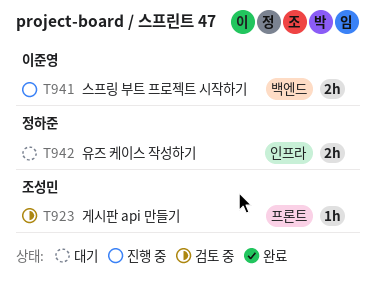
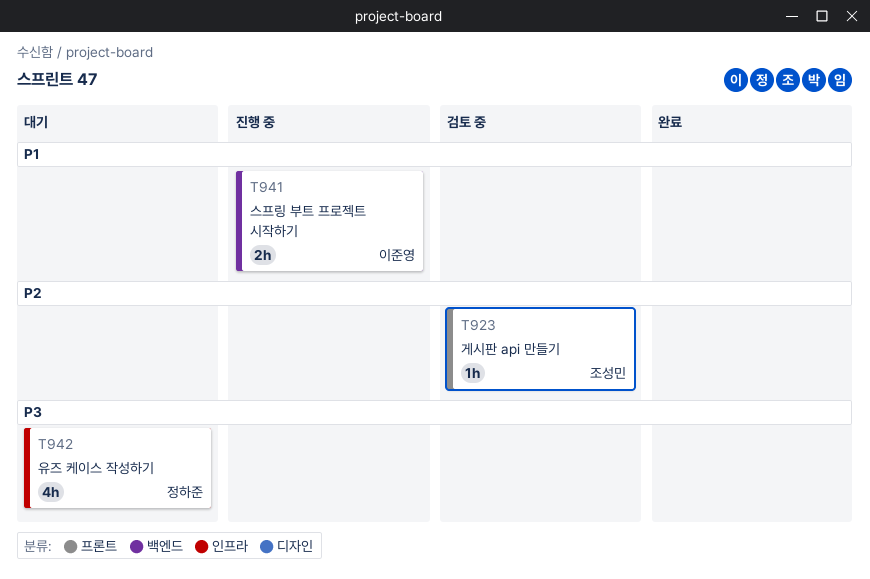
T942, estimate: 2h -> 4h

